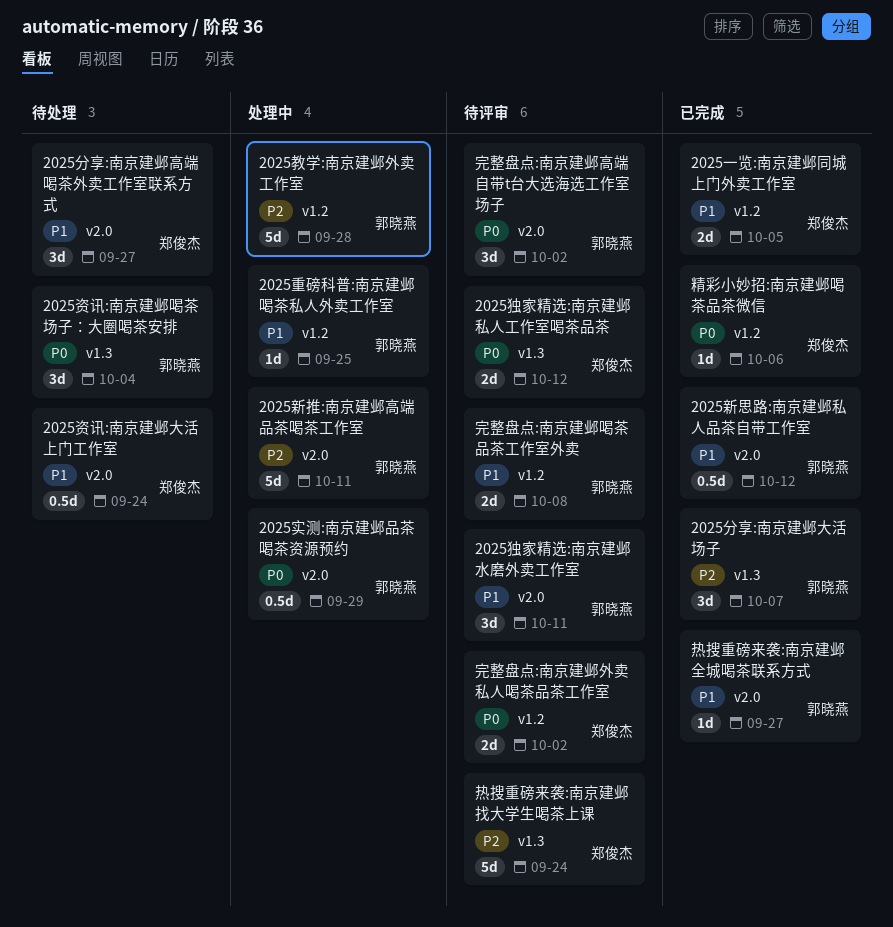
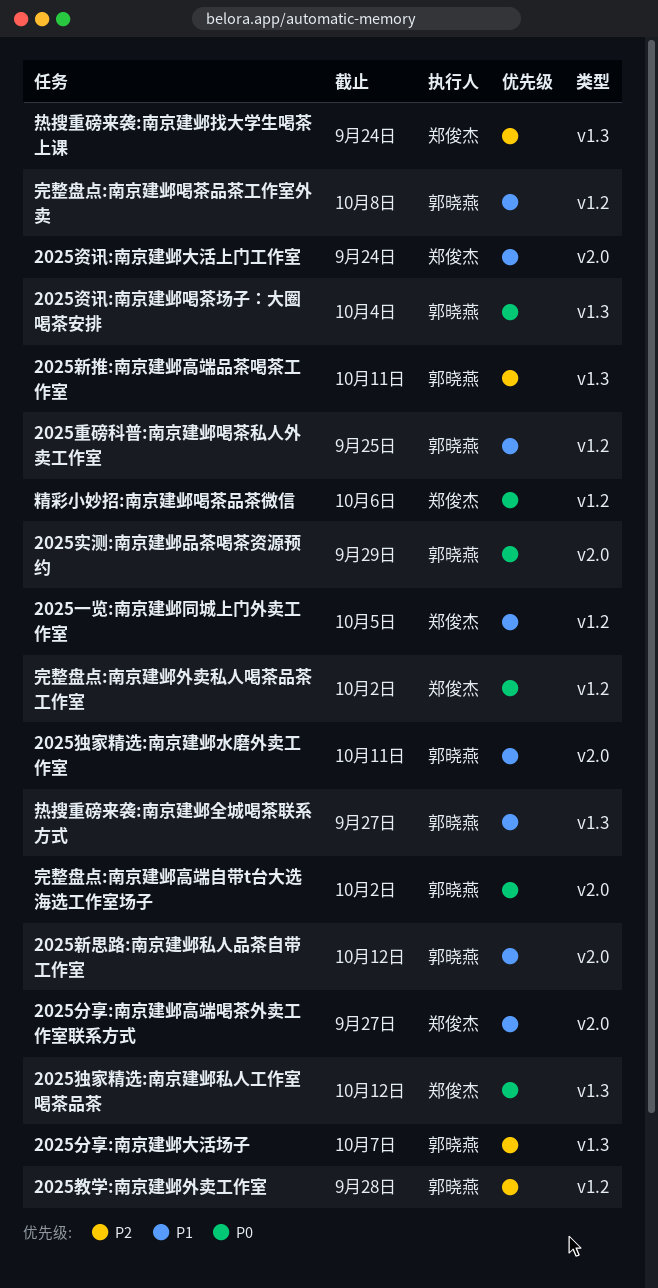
2025新推:南京建邺高端品茶喝茶工作室, label: v2.0 -> v1.3
热搜重磅来袭:南京建邺全城喝茶联系方式, label: v2.0 -> v1.3

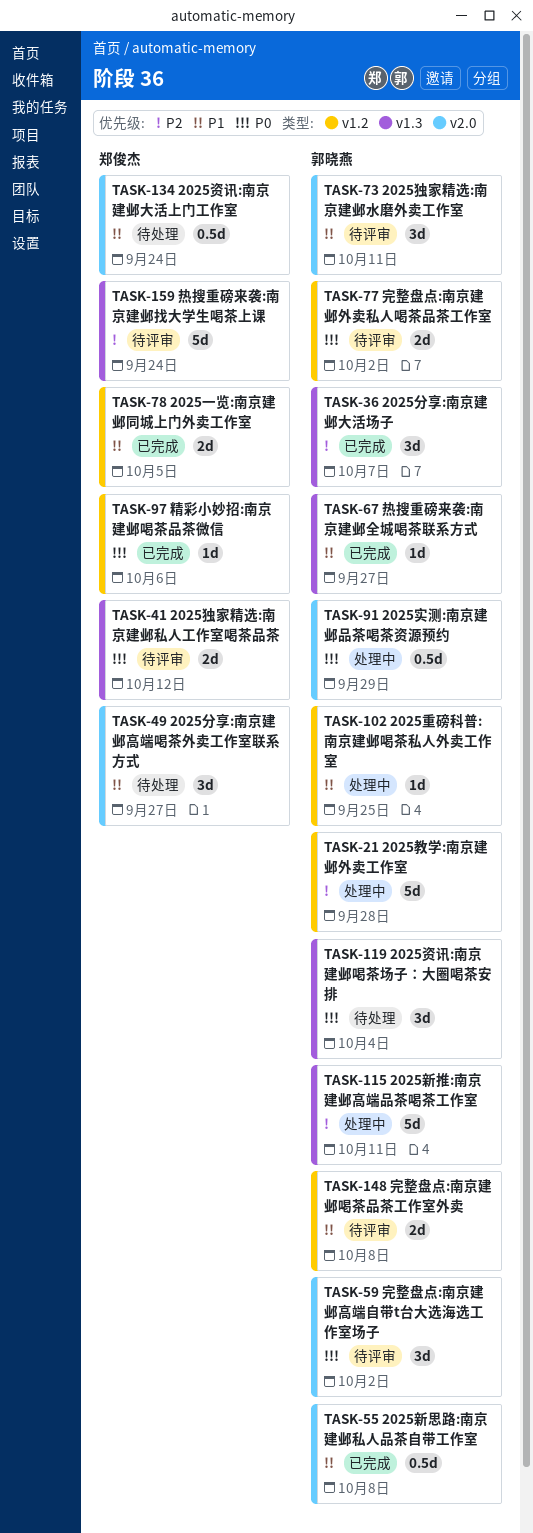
2025新思路:南京建邺私人品茶自带工作室, due: Oct 12 -> Oct 8
完整盘点:南京建邺外卖私人喝茶品茶工作室, owner: 郑俊杰 -> 郭晓燕

